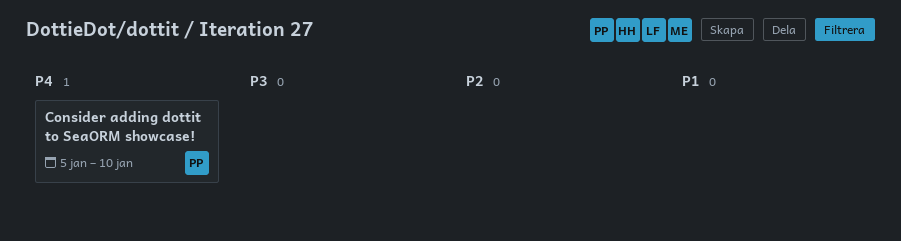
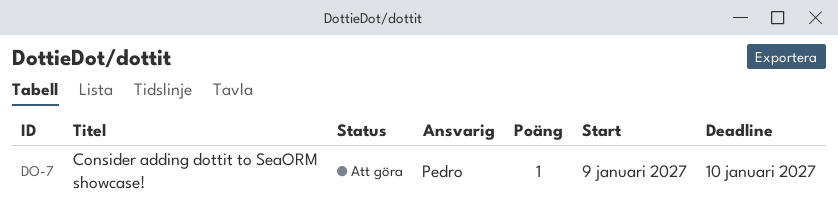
Consider adding dottit to SeaORM showcase!, start: Jan 5 -> Jan 9

